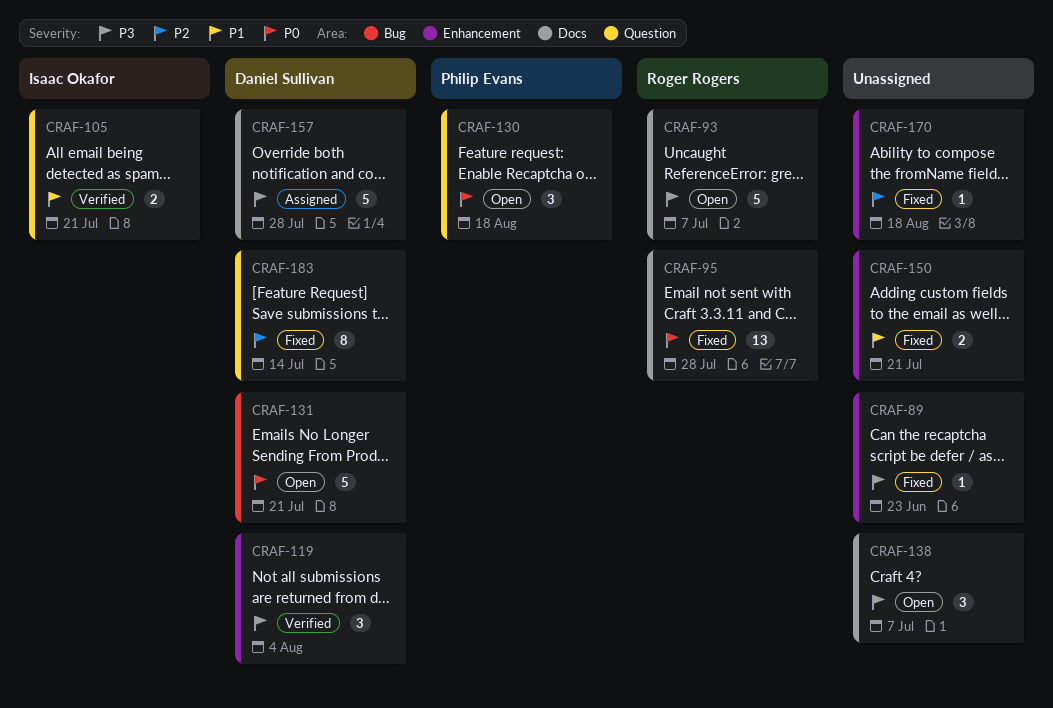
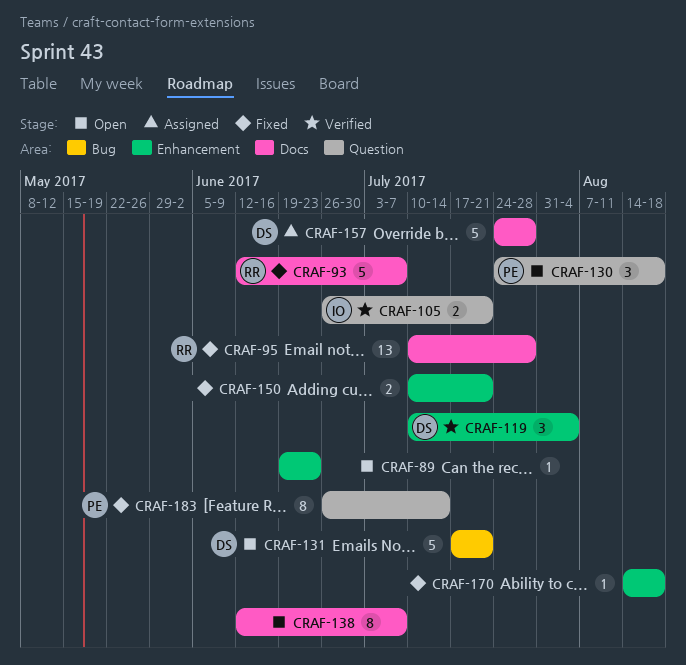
CRAF-89, status: Fixed -> Open
CRAF-93, status: Open -> Fixed
CRAF-138, estimate: 3 -> 8
CRAF-183, owner: Daniel Sullivan -> Philip Evans

